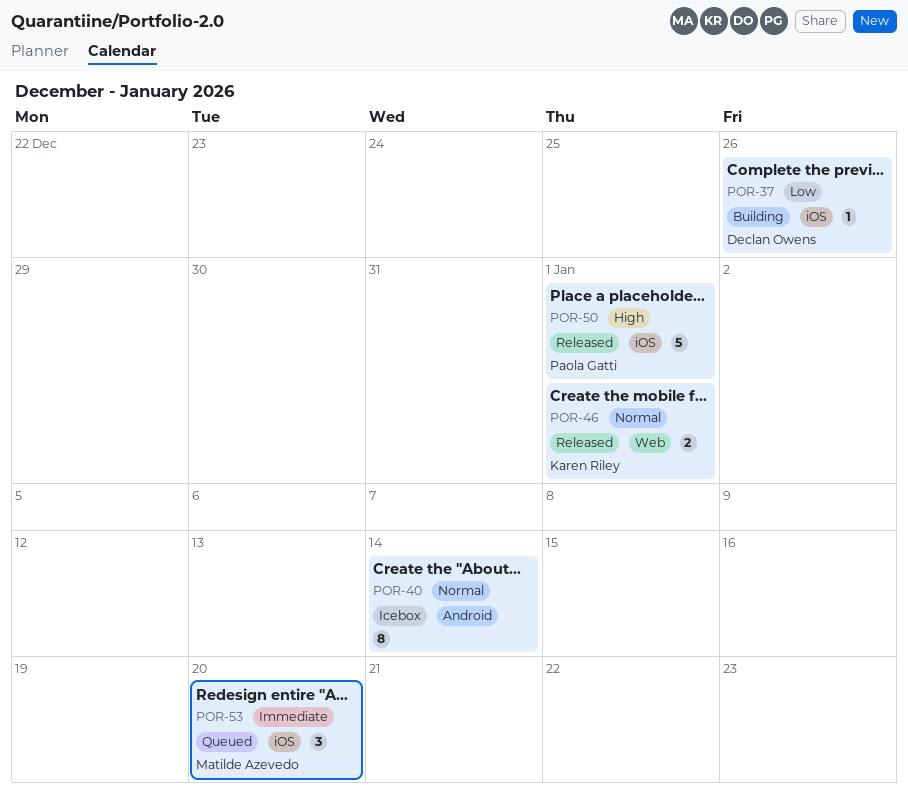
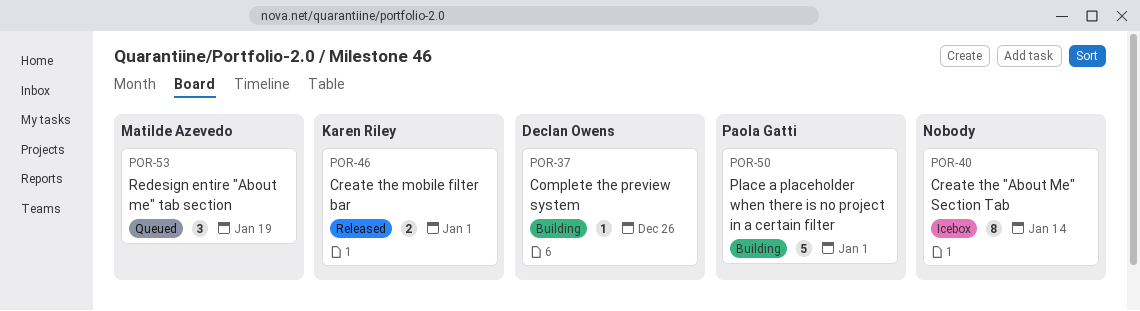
POR-50, status: Released -> Building
POR-53, due: Jan 20 -> Jan 19

